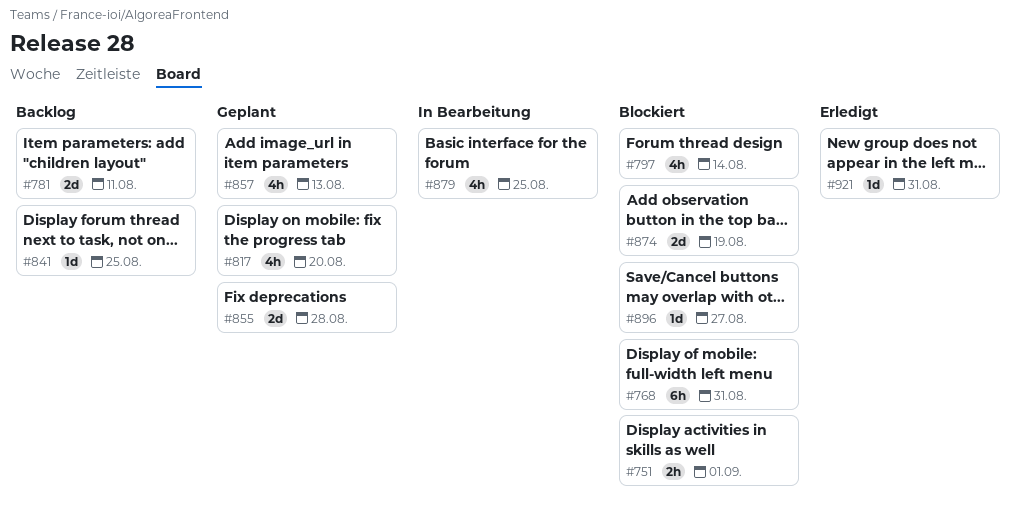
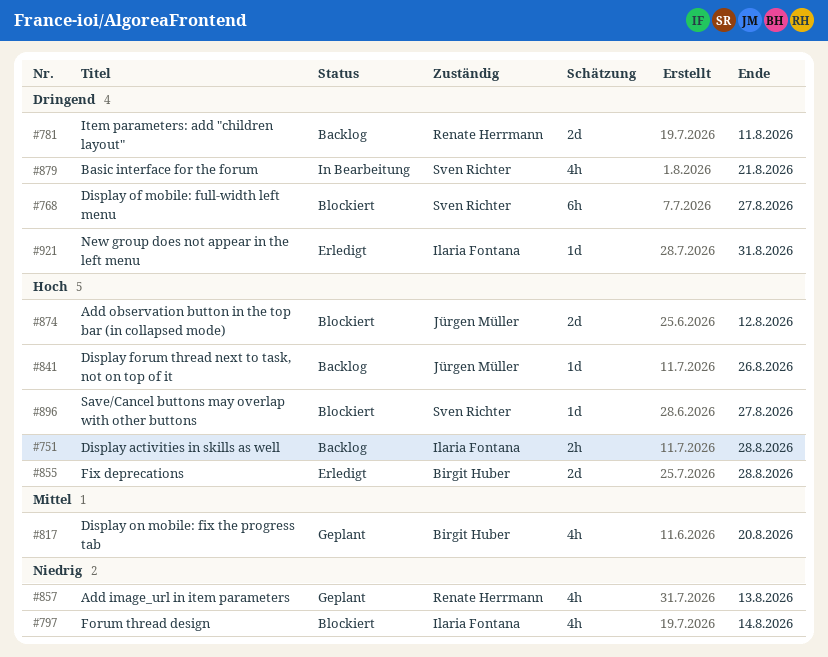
#751, status: Blockiert -> Backlog
#751, due: Sep 1 -> Aug 28
#768, due: Aug 31 -> Aug 27
#841, due: Aug 25 -> Aug 26
#855, status: Geplant -> Erledigt
#874, due: Aug 19 -> Aug 12
#879, due: Aug 25 -> Aug 21

